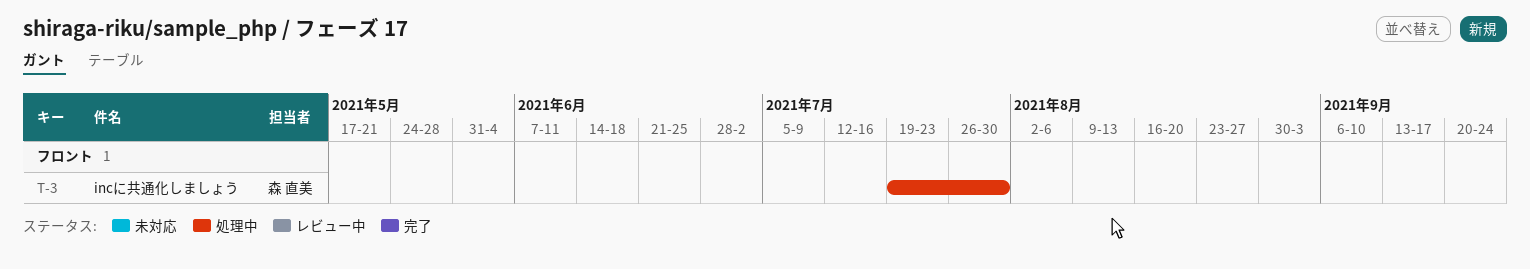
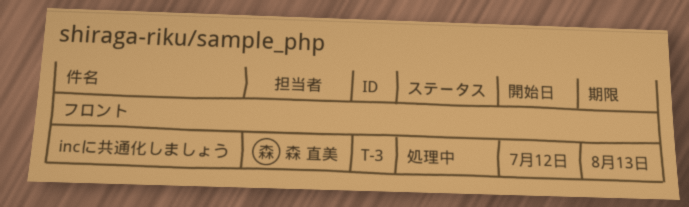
T-3, start: Jul 19 -> Jul 12
T-3, due: Jul 30 -> Aug 13

